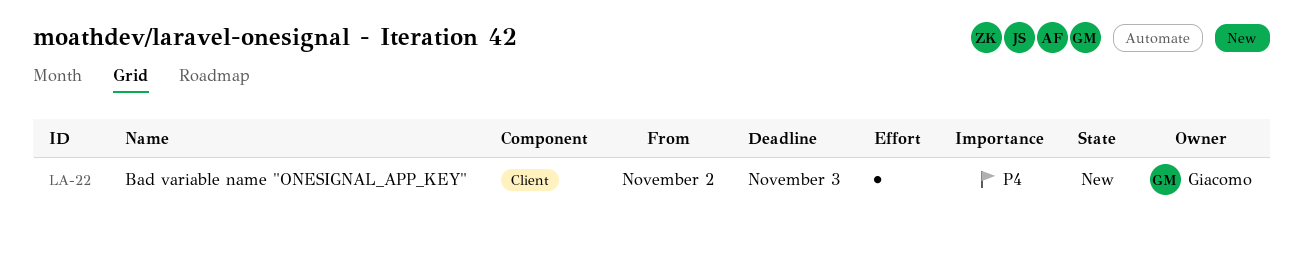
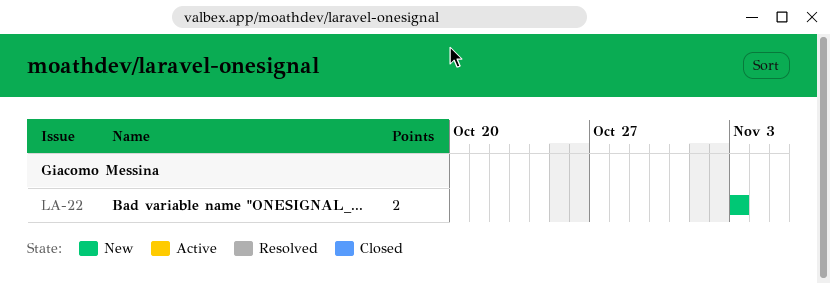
LA-22, estimate: 1 -> 2
LA-22, start: Nov 2 -> Nov 3

